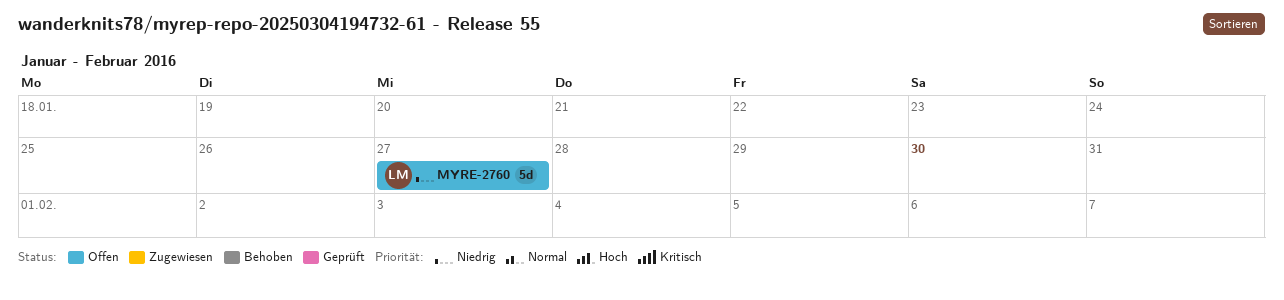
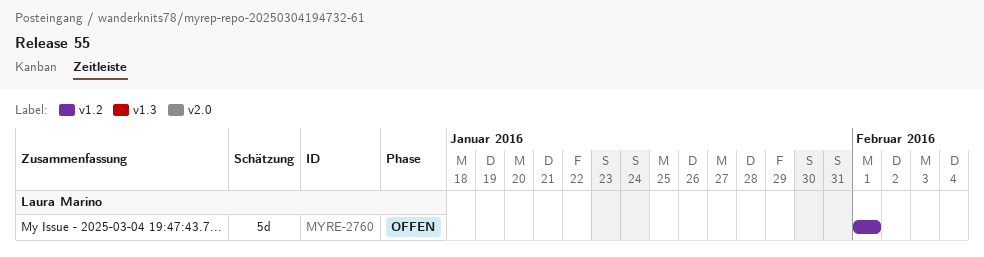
MYRE-2760, start: Jan 27 -> Feb 1
MYRE-2760, due: Jan 27 -> Feb 1

